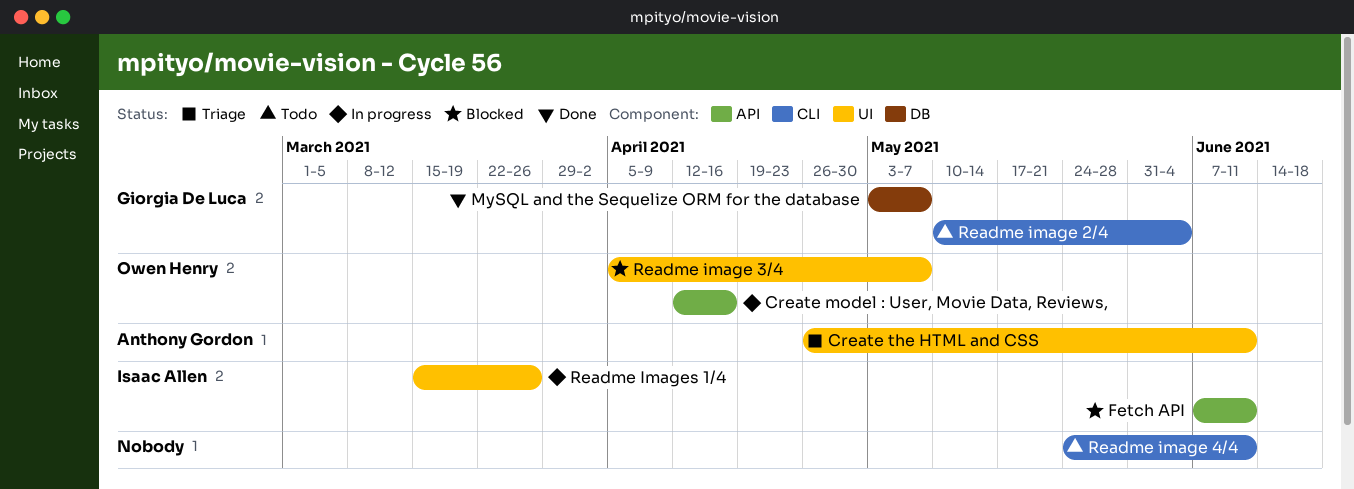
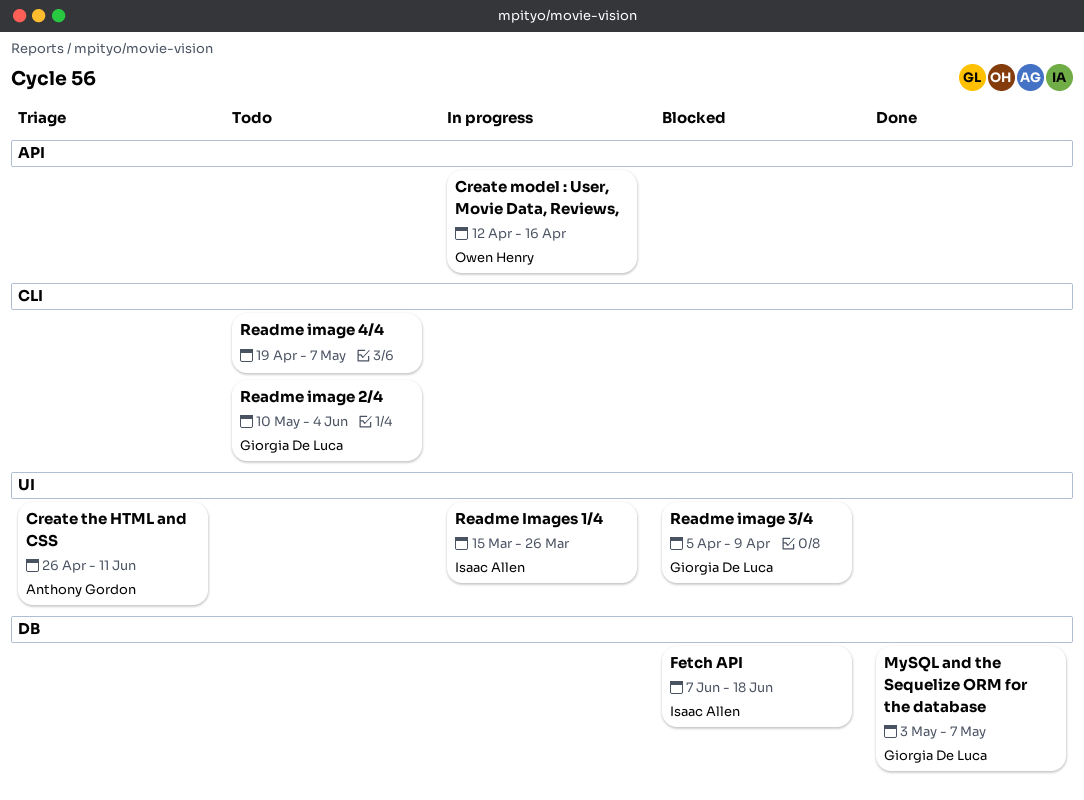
Fetch API, label: API -> DB
Fetch API, due: Jun 11 -> Jun 18
Readme image 3/4, owner: Owen Henry -> Giorgia De Luca
Readme image 3/4, due: May 7 -> Apr 9
Readme image 4/4, start: May 24 -> Apr 19
Readme image 4/4, due: Jun 11 -> May 7

